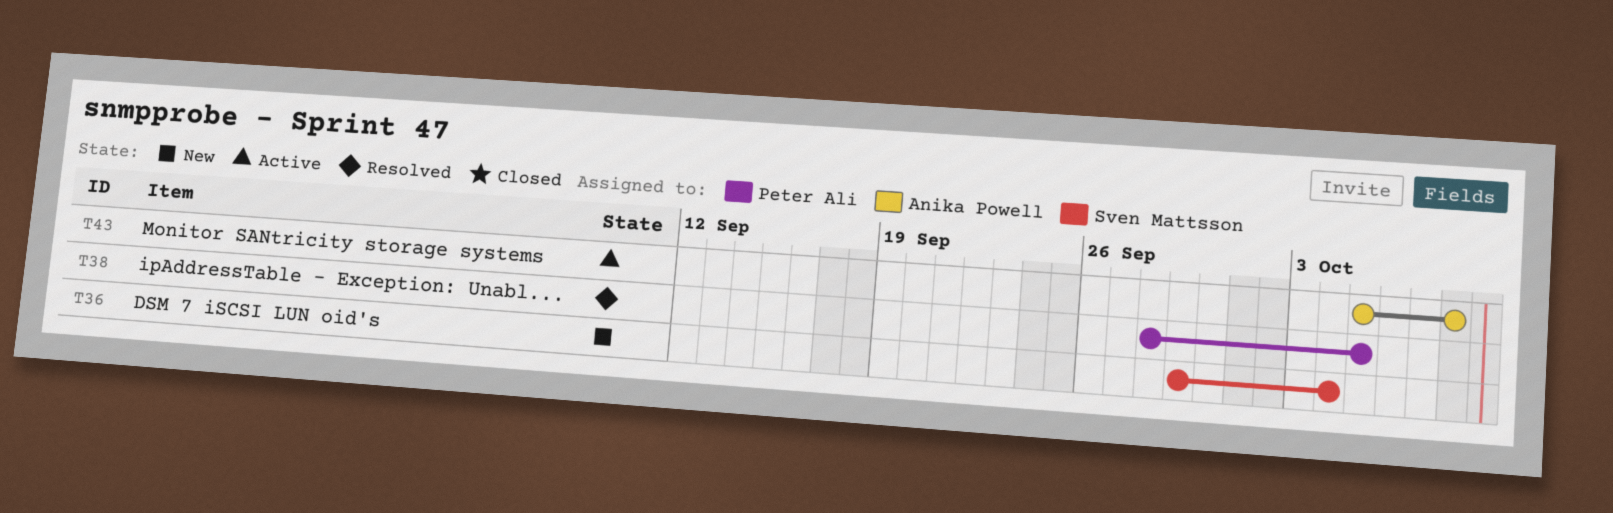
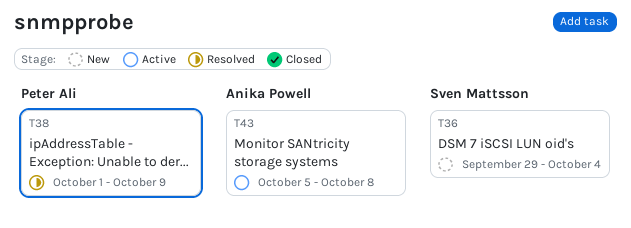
T38, start: Sep 28 -> Oct 1
T38, due: Oct 5 -> Oct 9

